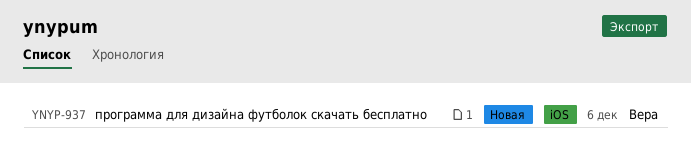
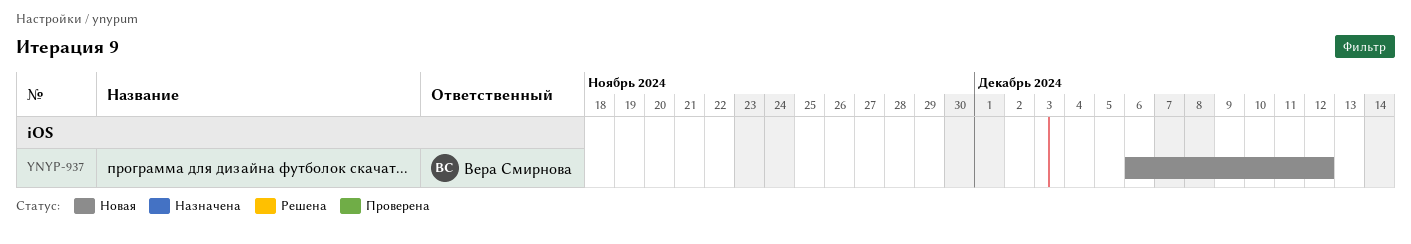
YNYP-937, due: Dec 6 -> Dec 12

